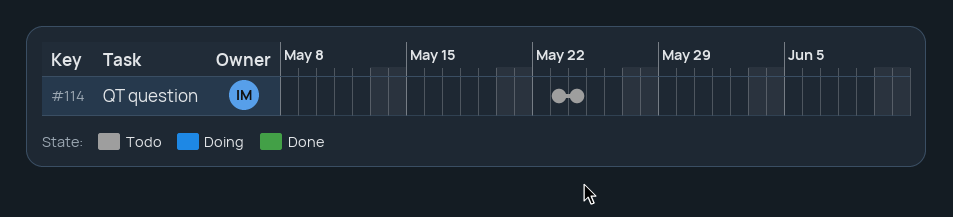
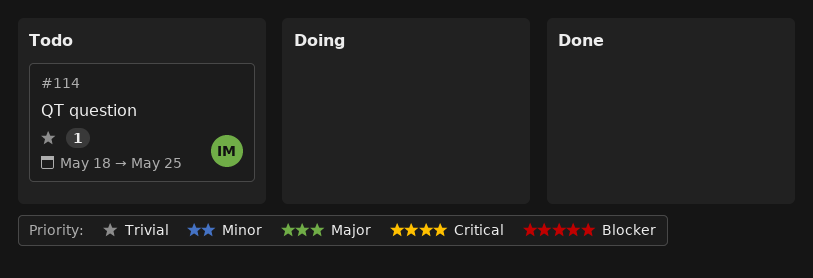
#114, start: May 23 -> May 18
#114, due: May 24 -> May 25

